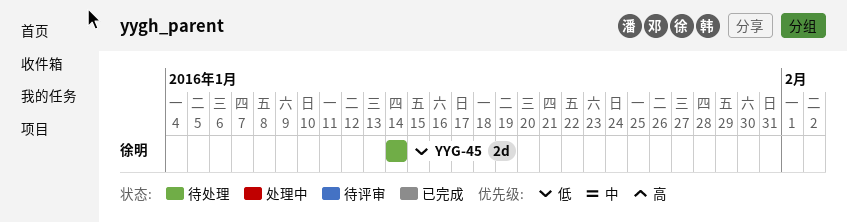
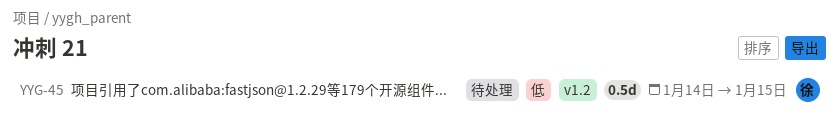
YYG-45, estimate: 2d -> 0.5d
YYG-45, due: Jan 14 -> Jan 15

